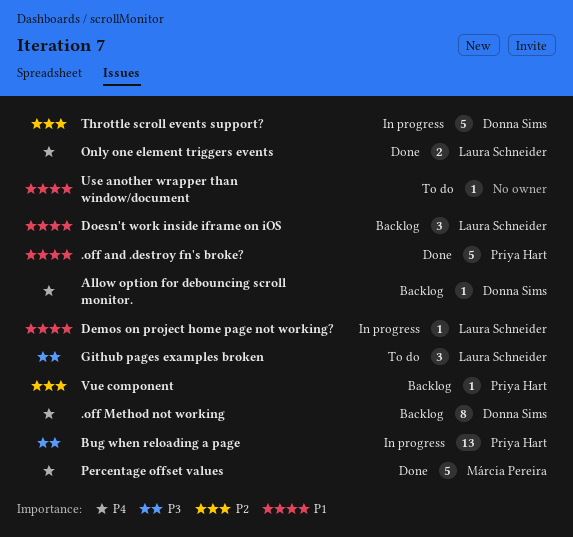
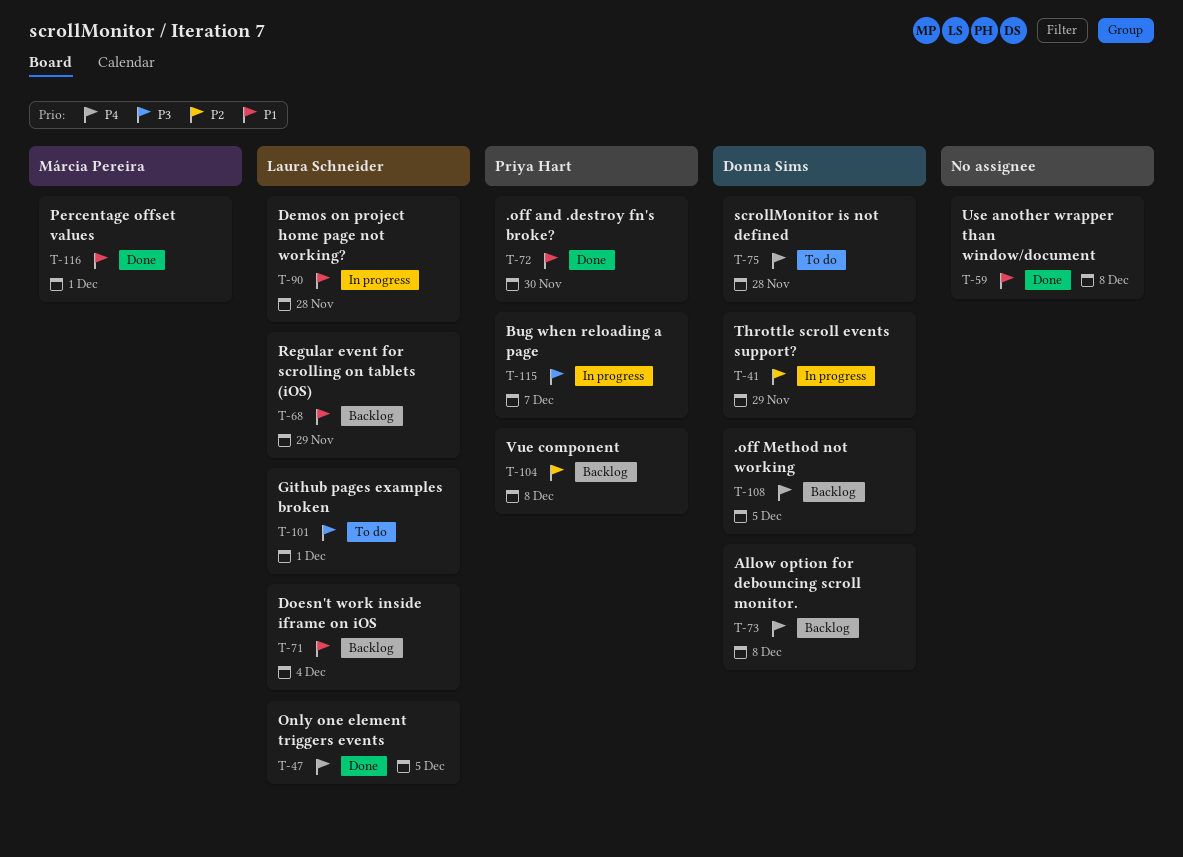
Percentage offset values, priority: P4 -> P1
Regular event for scrolling on tablets (iOS): none -> present
scrollMonitor is not defined: none -> present
Use another wrapper than window/document, status: To do -> Done

